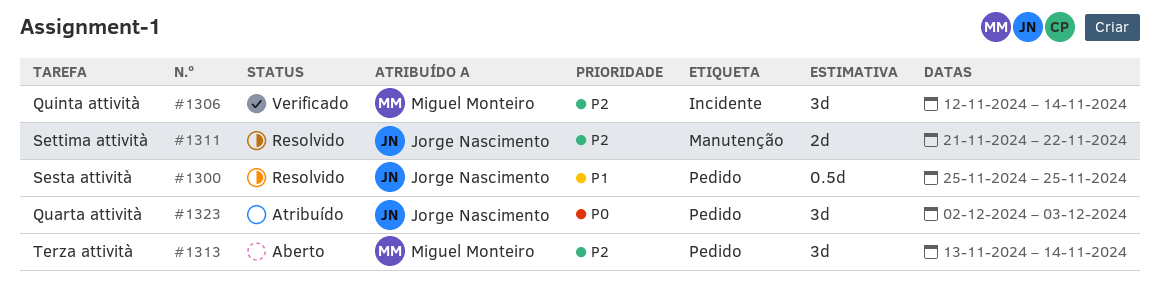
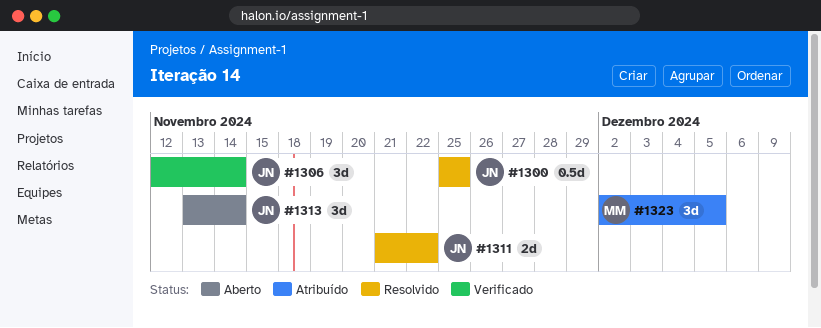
#1306, owner: Miguel Monteiro -> Jorge Nascimento
#1313, owner: Miguel Monteiro -> Jorge Nascimento
#1323, owner: Jorge Nascimento -> Miguel Monteiro
#1323, due: Dec 3 -> Dec 5

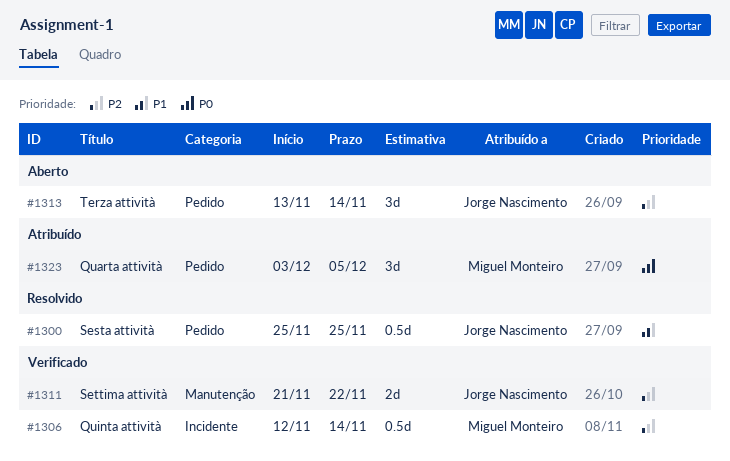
#1306, owner: Jorge Nascimento -> Miguel Monteiro
#1306, estimate: 3d -> 0.5d
#1311, status: Resolvido -> Verificado
#1323, start: Dec 2 -> Dec 3

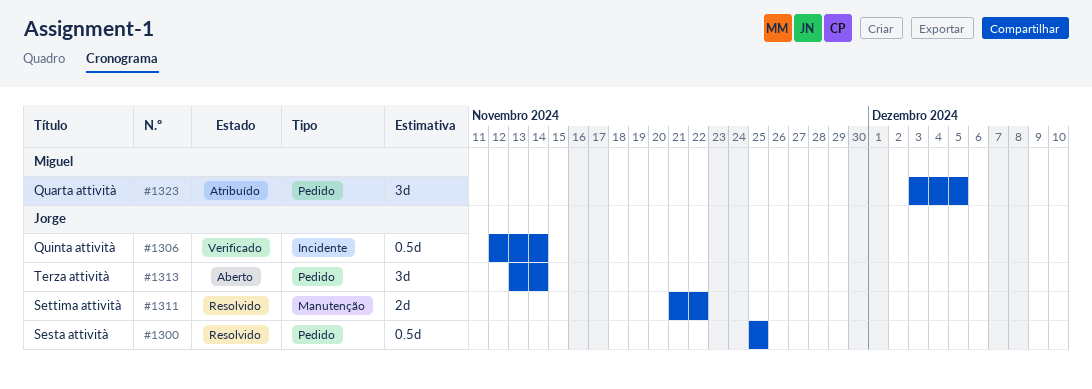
#1306, owner: Miguel Monteiro -> Jorge Nascimento
#1311, status: Verificado -> Resolvido

